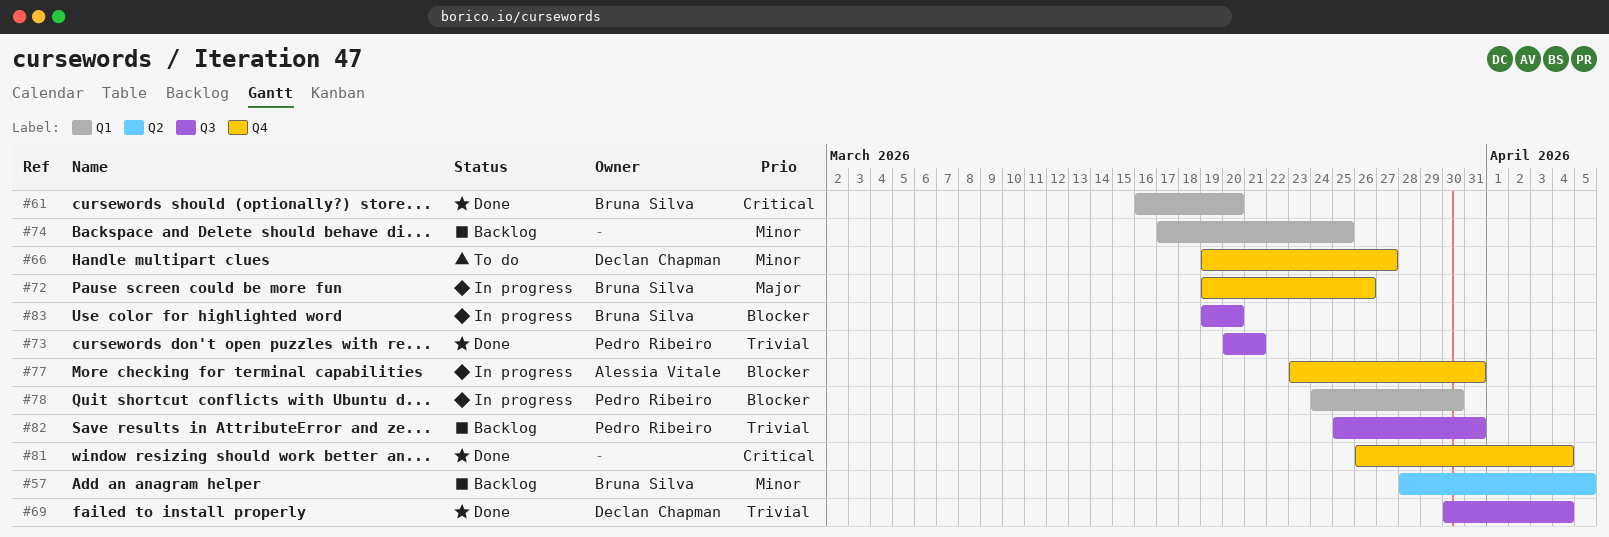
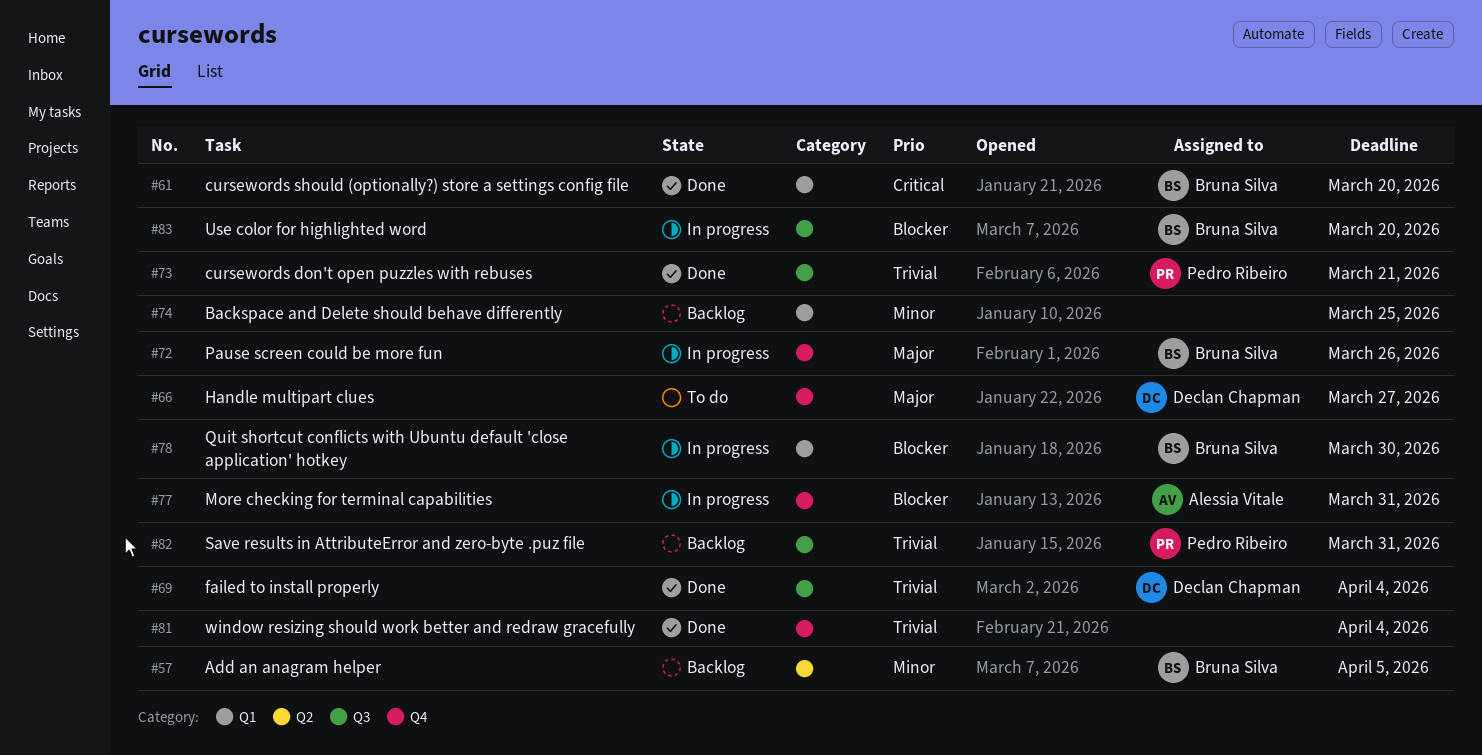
#66, priority: Minor -> Major
#78, owner: Pedro Ribeiro -> Bruna Silva
#81, priority: Critical -> Trivial

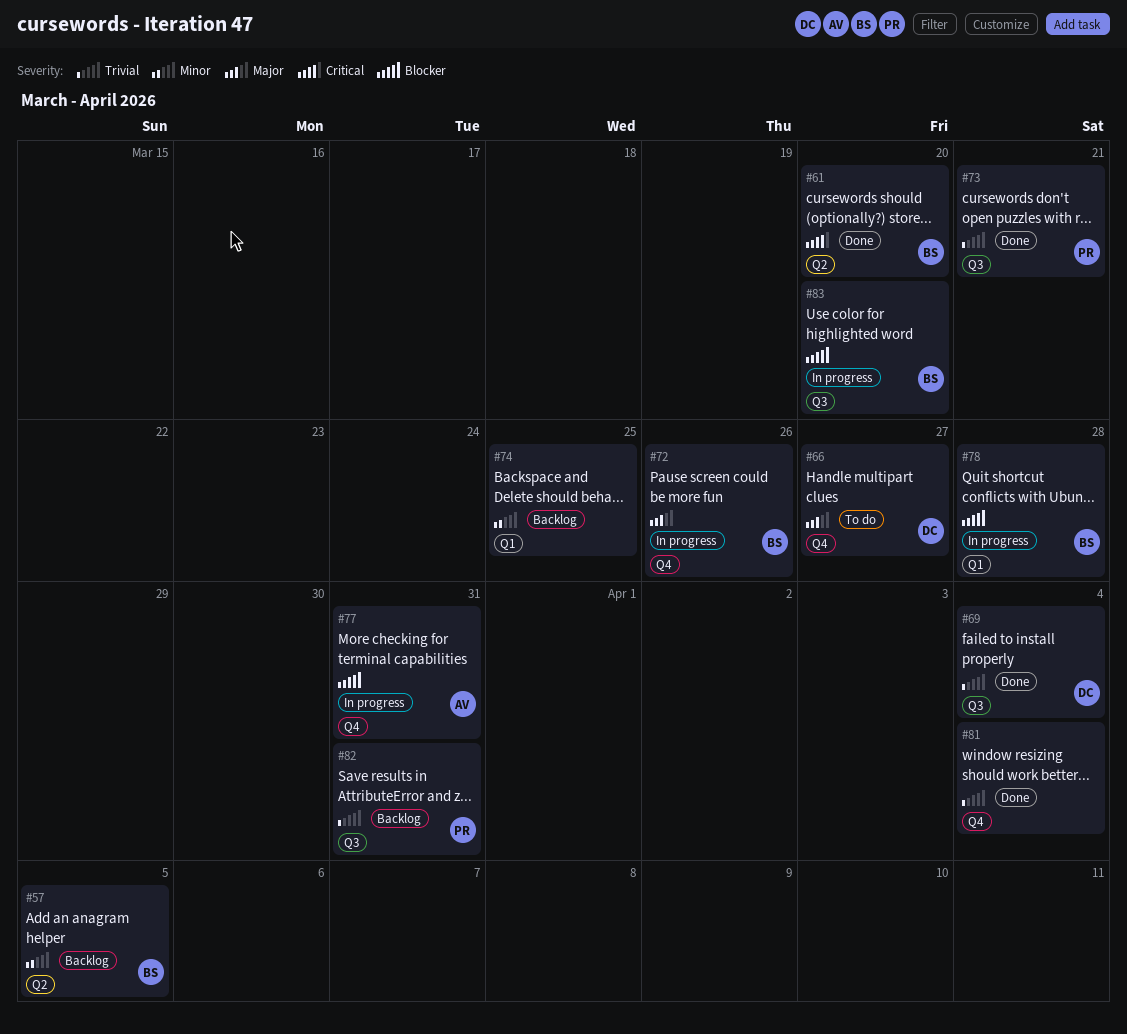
#61, label: Q1 -> Q2
#78, due: Mar 30 -> Mar 28

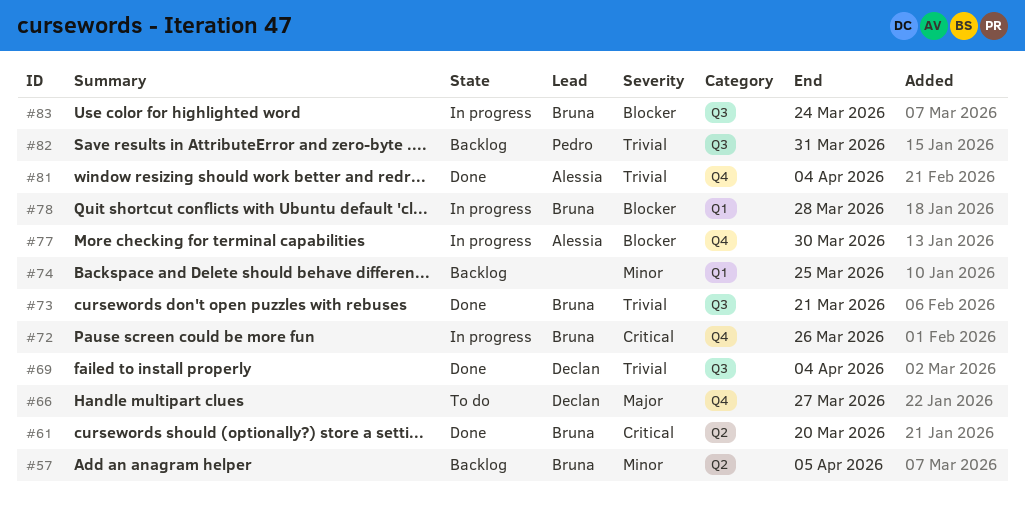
#72, priority: Major -> Critical
#73, owner: Pedro -> Bruna
#77, due: Mar 31 -> Mar 30
#81, owner: none -> Alessia
#83, due: Mar 20 -> Mar 24

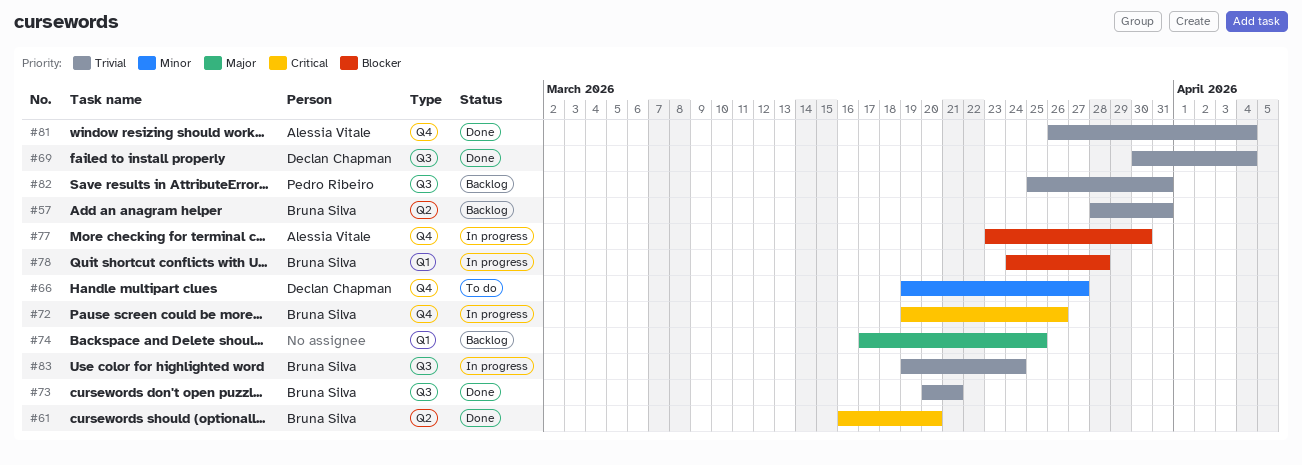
#57, priority: Minor -> Trivial
#57, due: Apr 5 -> Mar 31
#66, priority: Major -> Minor
#74, priority: Minor -> Major
#83, priority: Blocker -> Trivial

